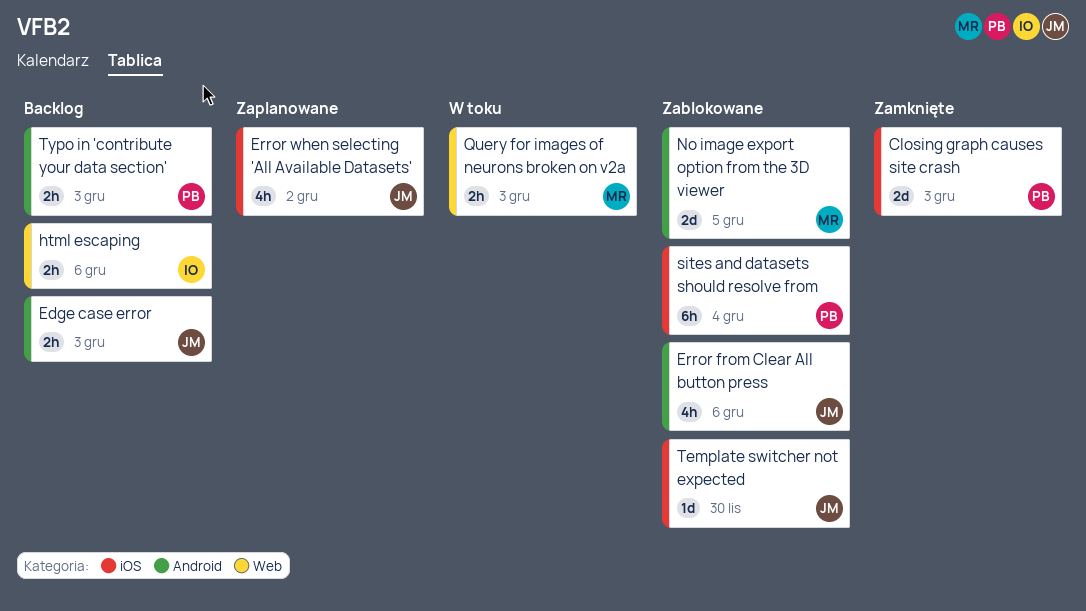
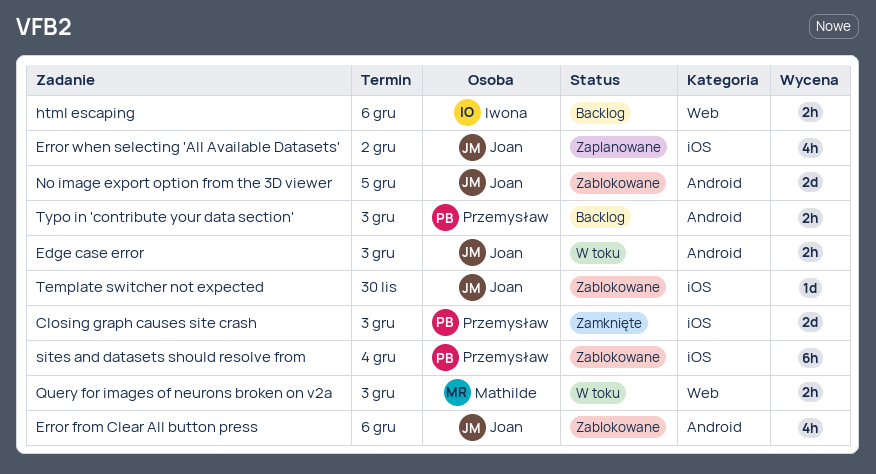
Edge case error, status: Backlog -> W toku
No image export option from the 3D viewer, owner: Mathilde -> Joan

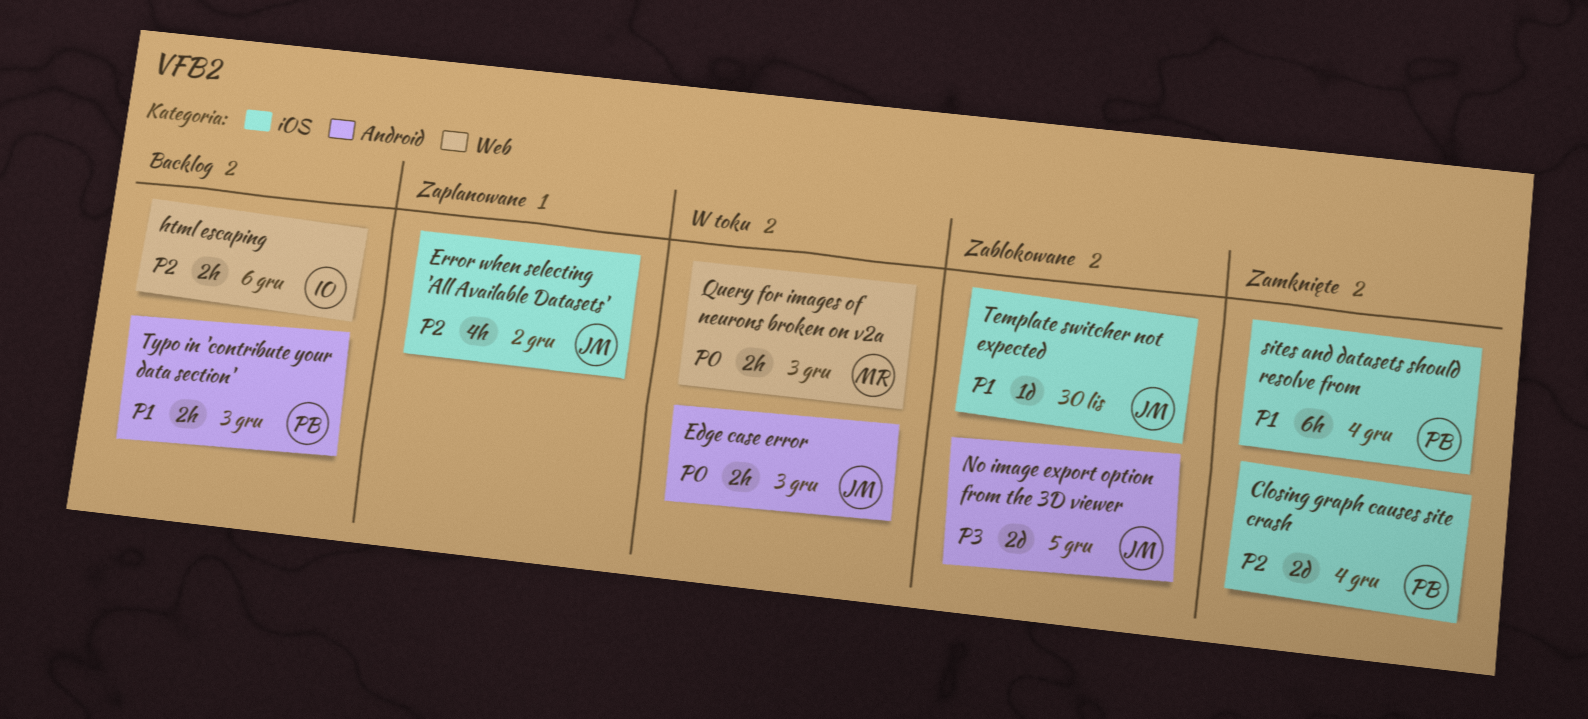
Closing graph causes site crash, due: Dec 3 -> Dec 4
Error from Clear All button press: present -> none
sites and datasets should resolve from, status: Zablokowane -> Zamknięte

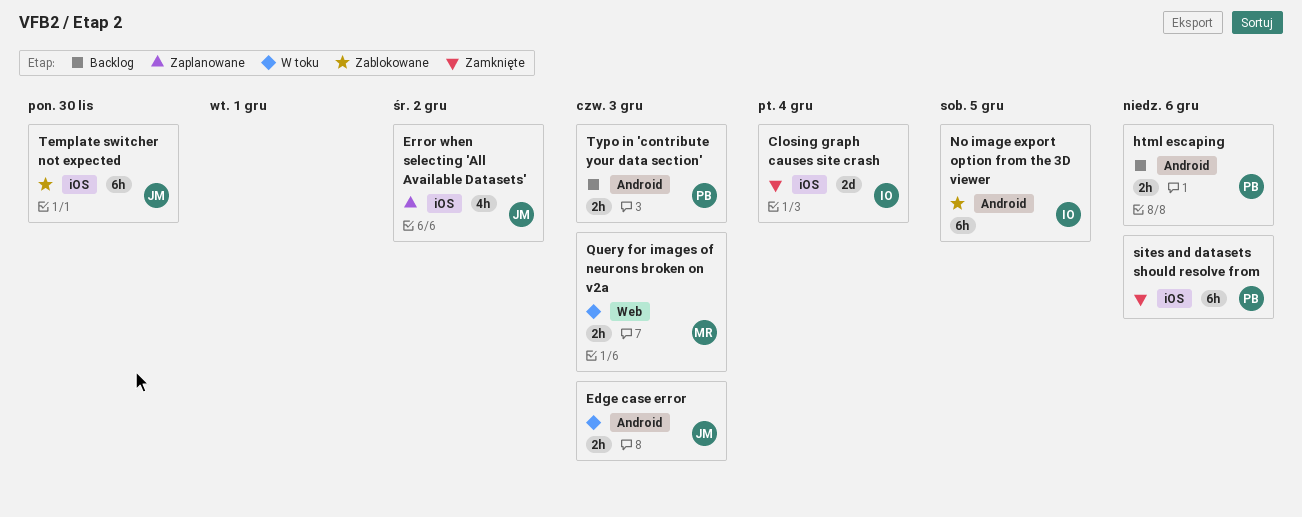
Closing graph causes site crash, owner: PB -> IO
html escaping, owner: IO -> PB
html escaping, label: Web -> Android
No image export option from the 3D viewer, owner: JM -> IO
No image export option from the 3D viewer, estimate: 2d -> 6h
sites and datasets should resolve from, due: Dec 4 -> Dec 6
Template switcher not expected, estimate: 1d -> 6h

